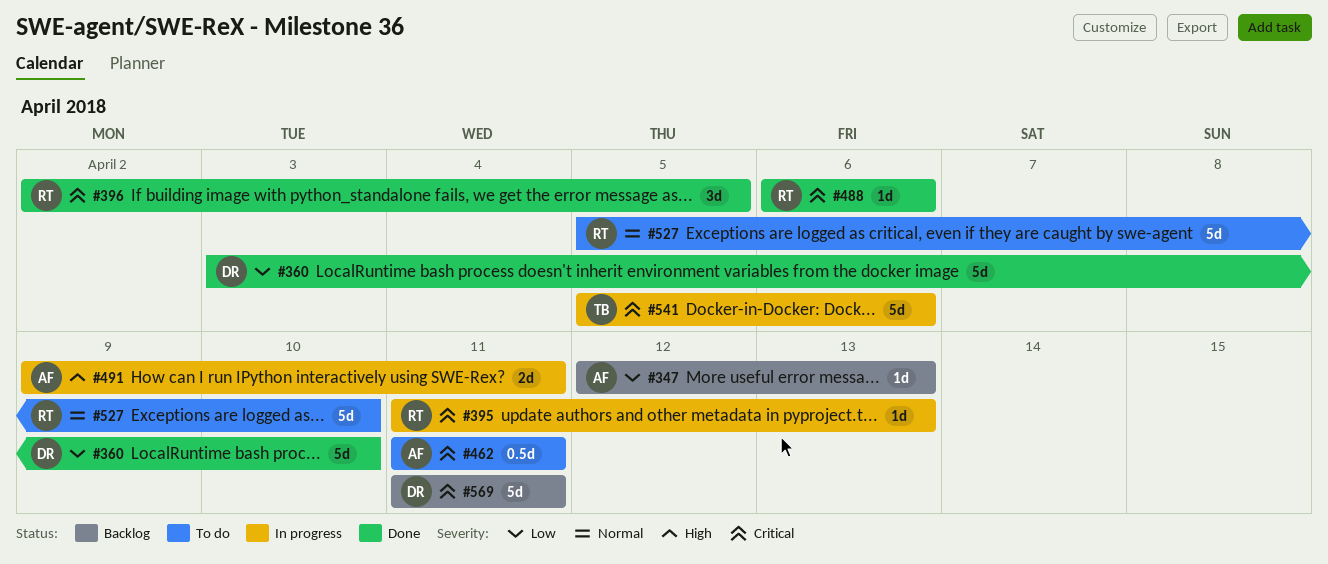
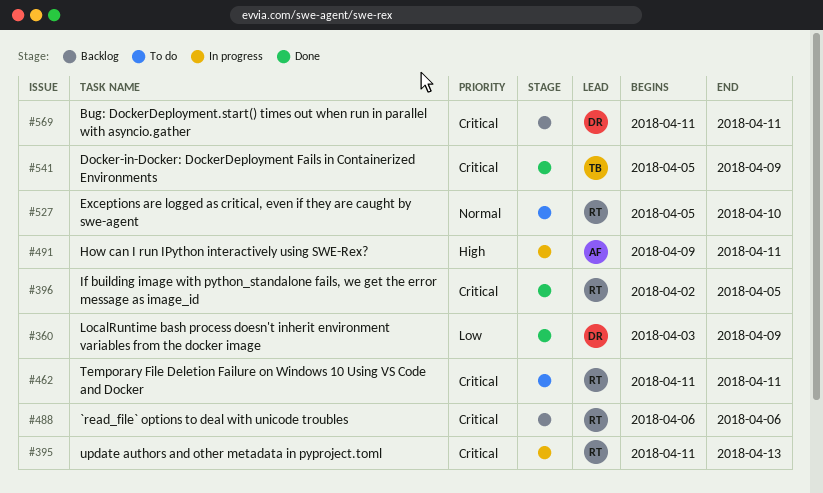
#347: present -> none
#360, due: Apr 10 -> Apr 9
#462, owner: AF -> RT
#488, status: Done -> Backlog
#541, status: In progress -> Done
#541, due: Apr 6 -> Apr 9

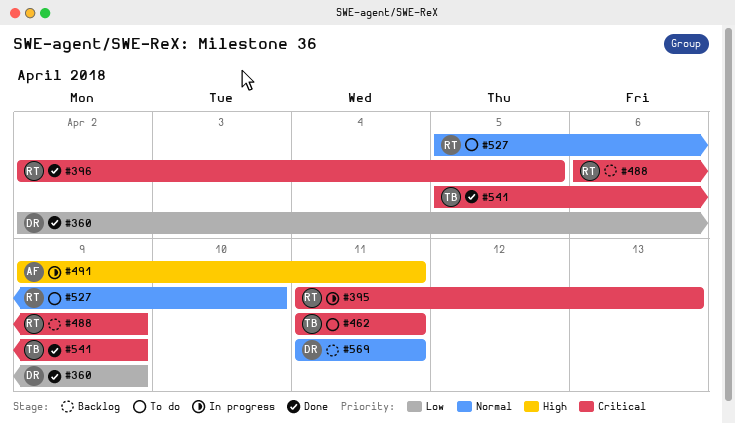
#360, start: Apr 3 -> Apr 2
#462, owner: RT -> TB
#488, due: Apr 6 -> Apr 9
#569, priority: Critical -> Normal

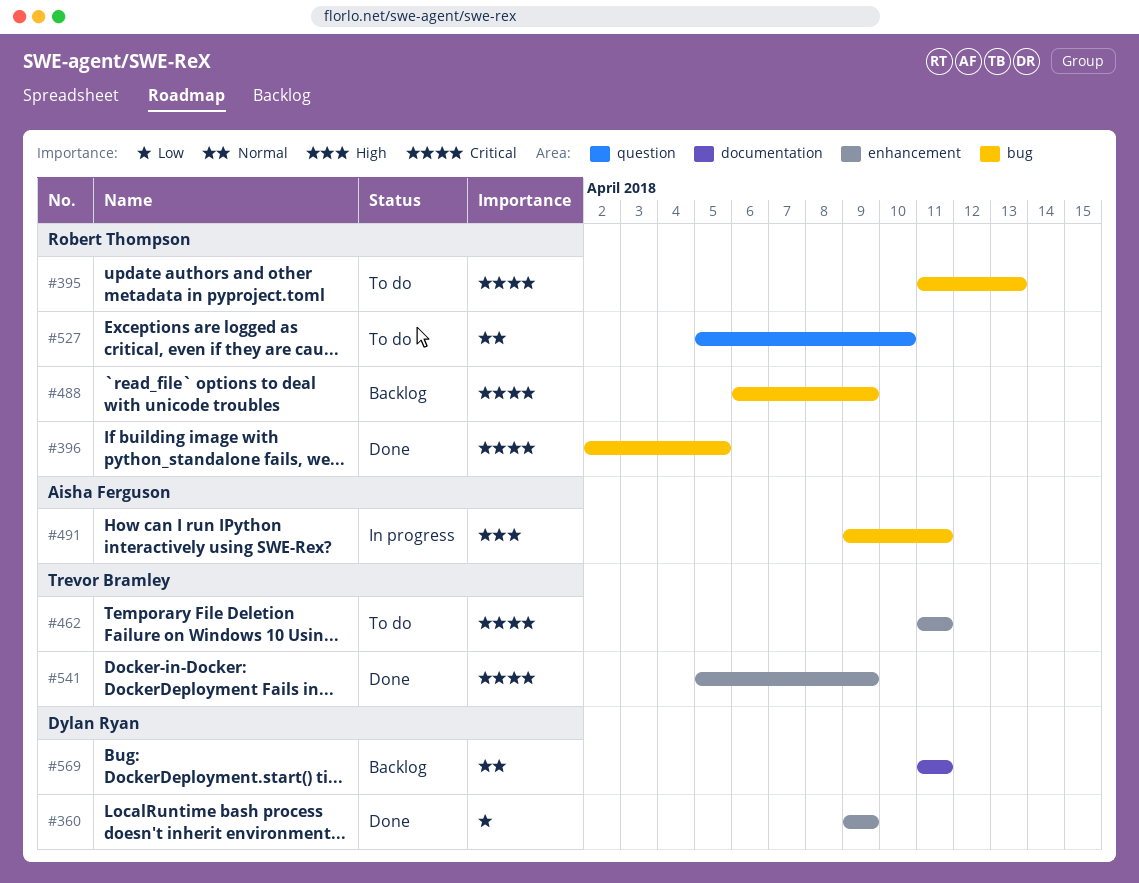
#360, start: Apr 2 -> Apr 9
#395, status: In progress -> To do

